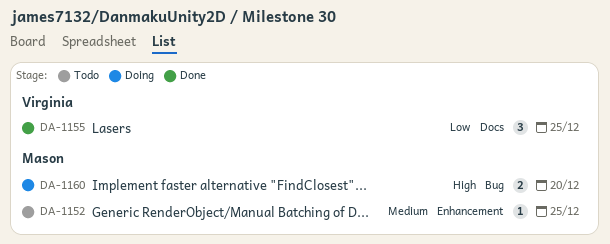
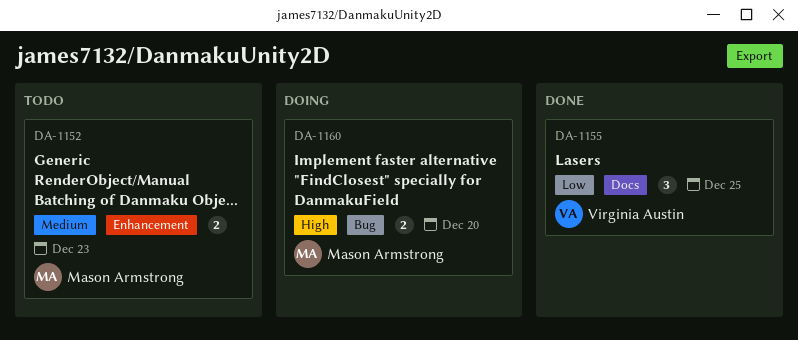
DA-1152, estimate: 1 -> 2
DA-1152, due: Dec 25 -> Dec 23

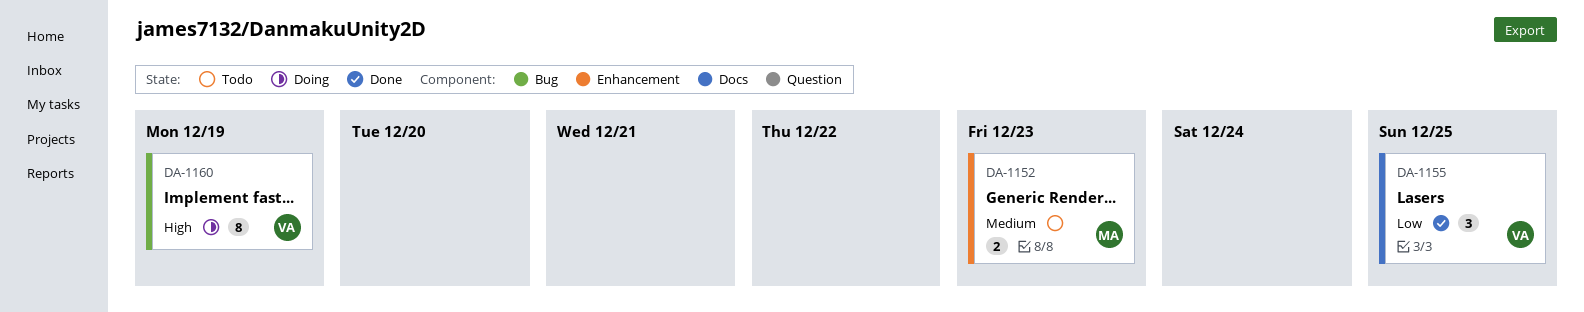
DA-1160, owner: Mason Armstrong -> Virginia Austin
DA-1160, estimate: 2 -> 8
DA-1160, due: Dec 20 -> Dec 19

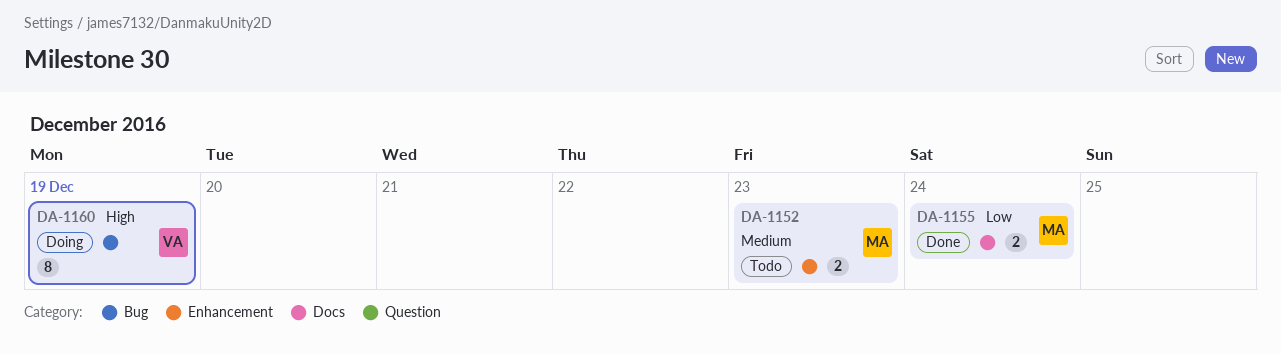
DA-1155, owner: VA -> MA
DA-1155, estimate: 3 -> 2
DA-1155, due: Dec 25 -> Dec 24

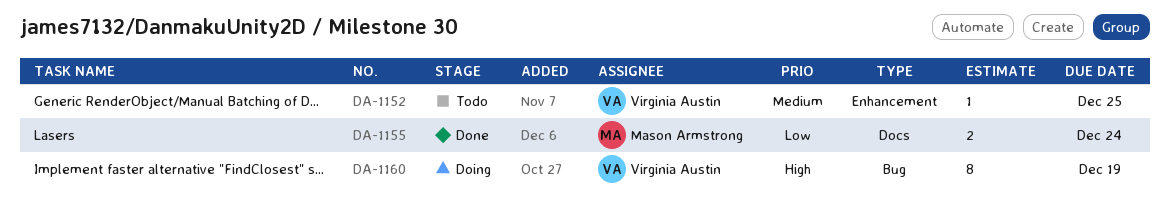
DA-1152, owner: Mason Armstrong -> Virginia Austin
DA-1152, estimate: 2 -> 1
DA-1152, due: Dec 23 -> Dec 25

